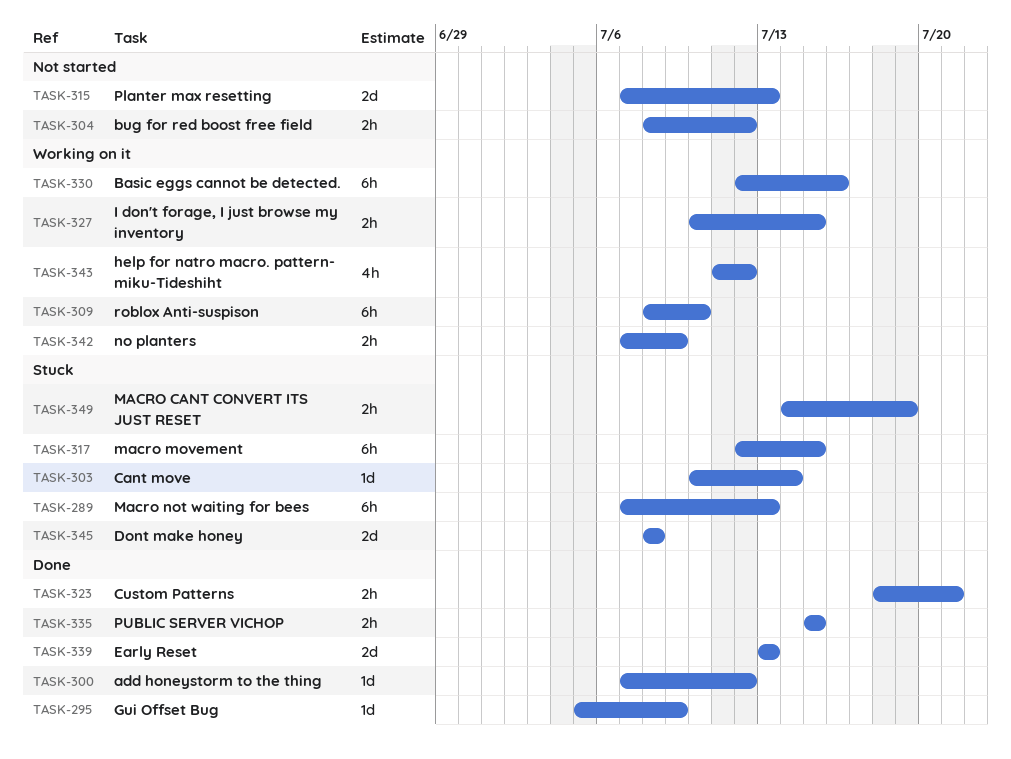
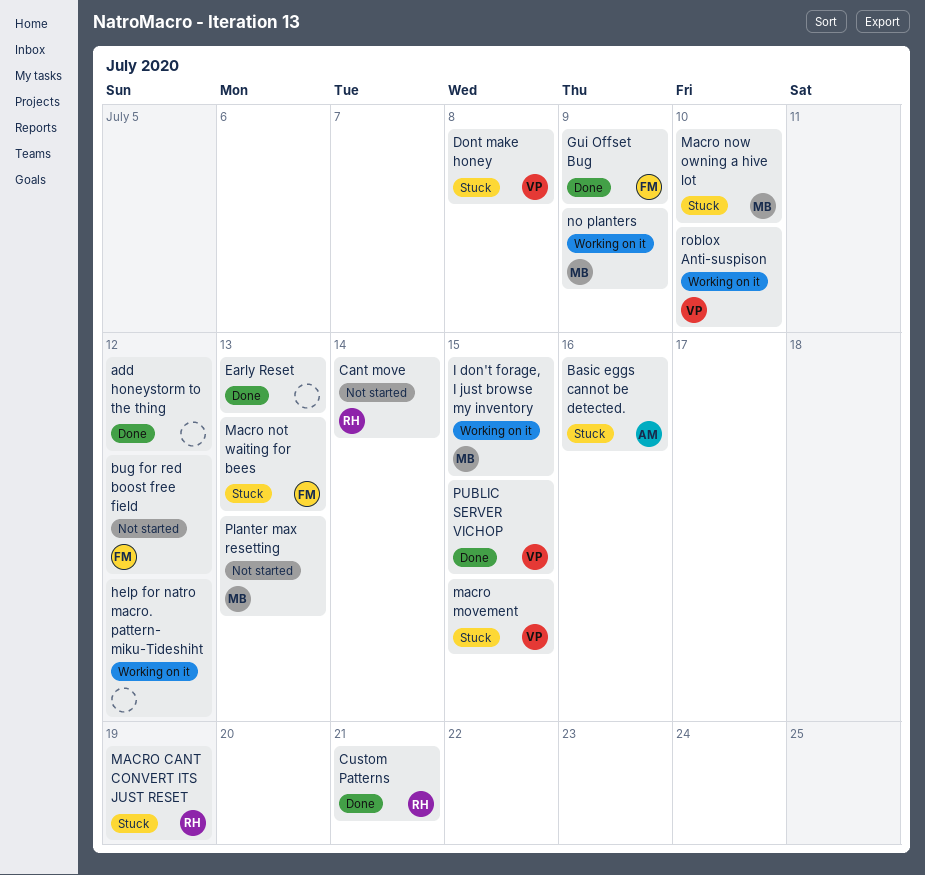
Basic eggs cannot be detected., status: Working on it -> Stuck
Cant move, status: Stuck -> Not started
Macro now owning a hive lot: none -> present

